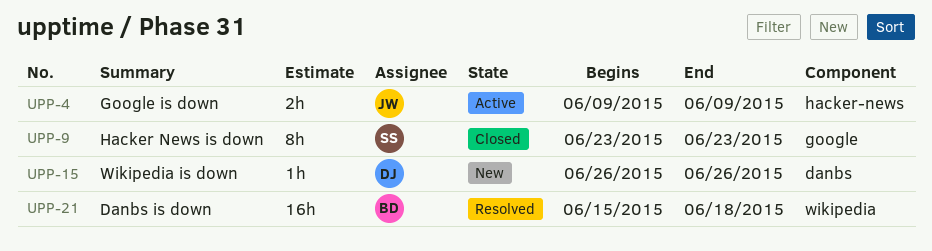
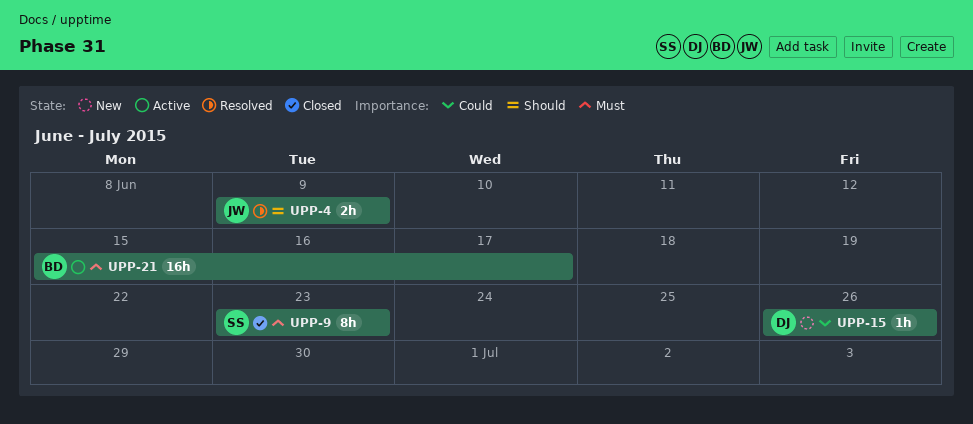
UPP-4, status: Active -> Resolved
UPP-21, status: Resolved -> Active
UPP-21, due: Jun 18 -> Jun 17

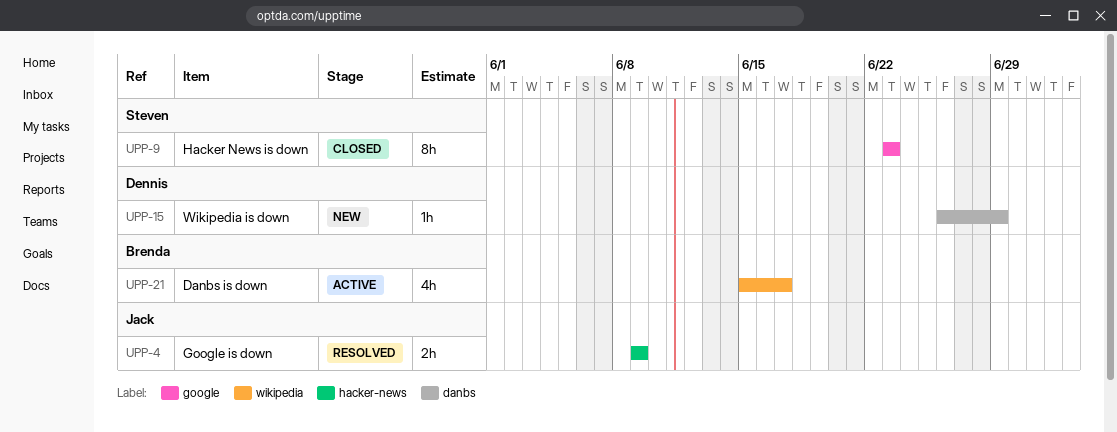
UPP-15, due: Jun 26 -> Jun 29
UPP-21, estimate: 16h -> 4h

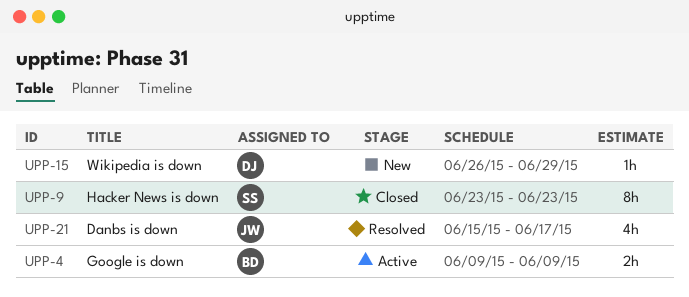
UPP-4, status: Resolved -> Active
UPP-4, owner: Jack -> Brenda
UPP-21, status: Active -> Resolved
UPP-21, owner: Brenda -> Jack

